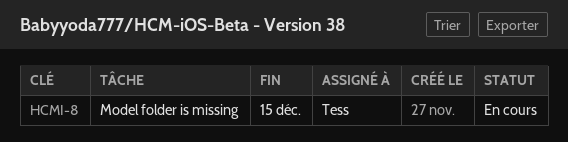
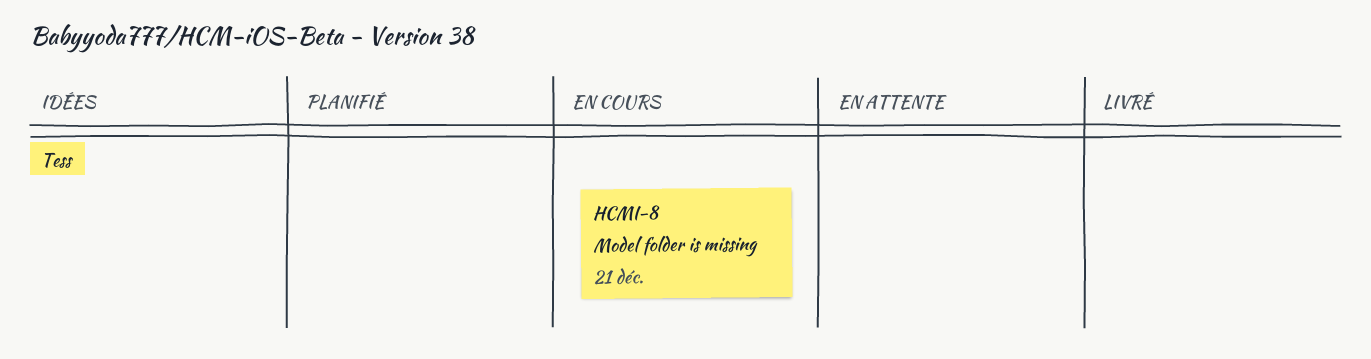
HCMI-8, due: Dec 15 -> Dec 21

